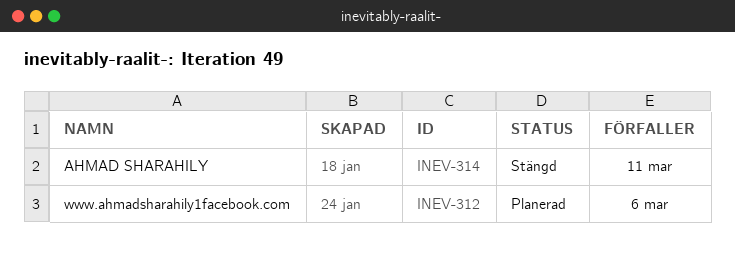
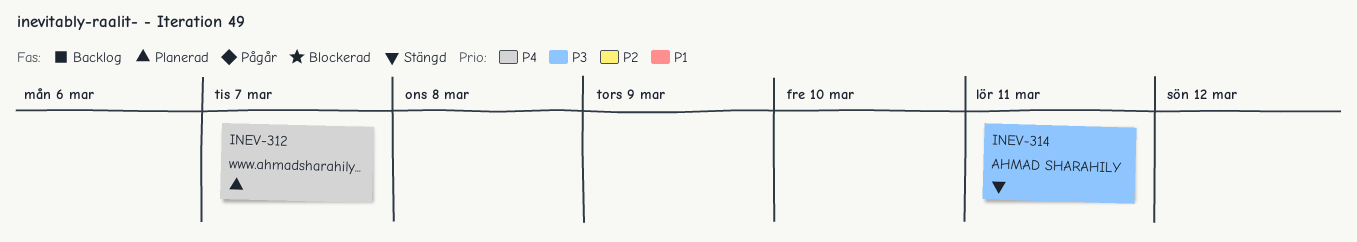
INEV-312, due: Mar 6 -> Mar 7

